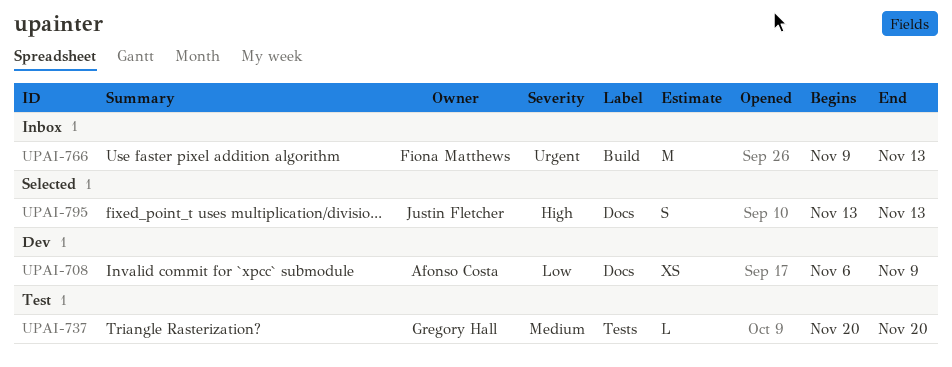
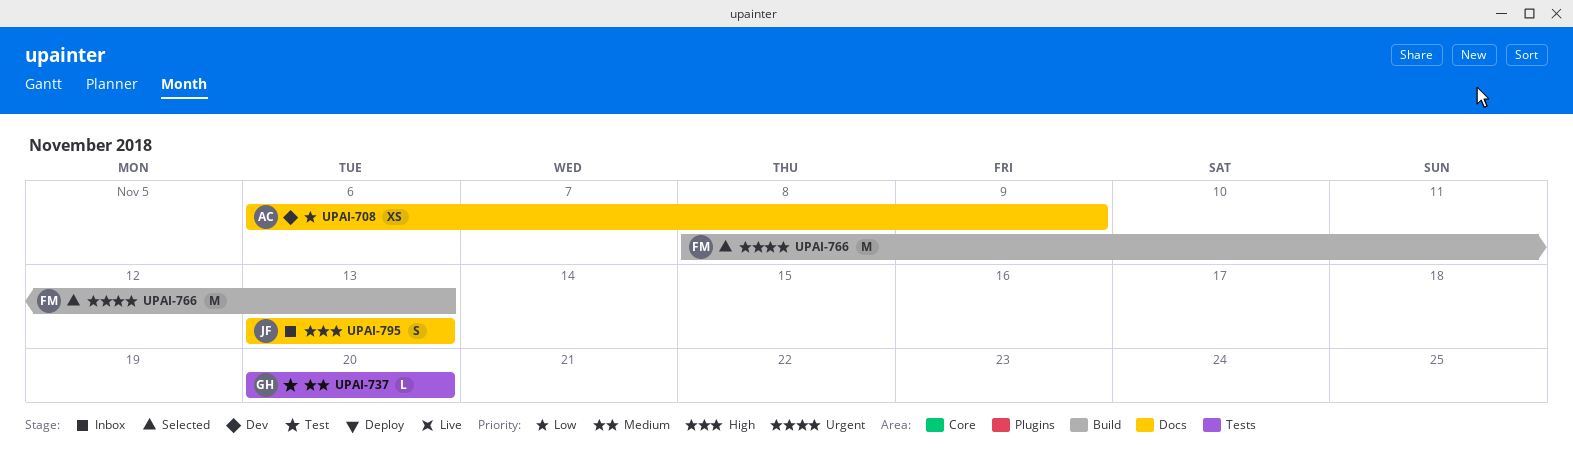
UPAI-766, status: Inbox -> Selected
UPAI-766, start: Nov 9 -> Nov 8
UPAI-795, status: Selected -> Inbox

